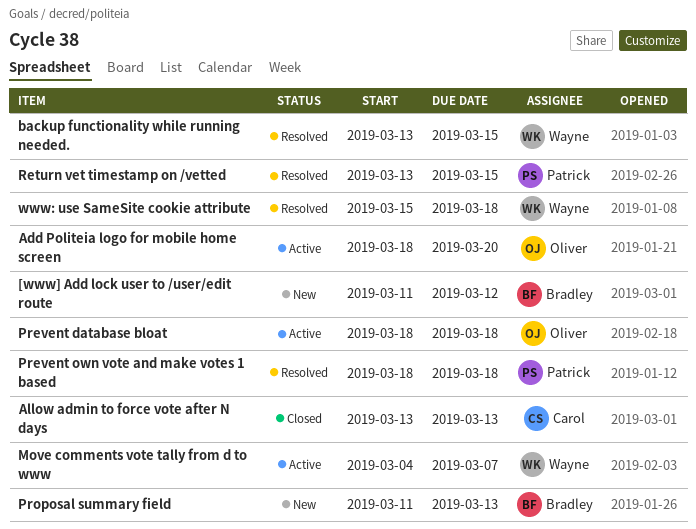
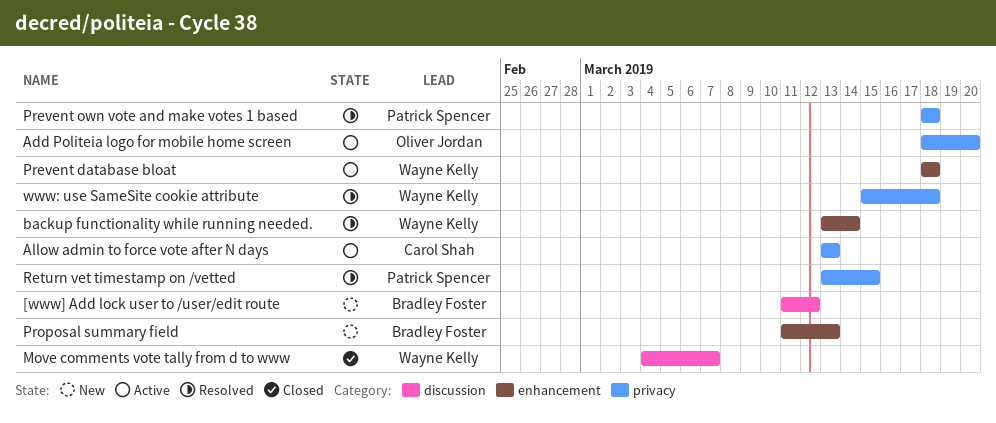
Allow admin to force vote after N days, status: Closed -> Active
backup functionality while running needed., due: Mar 15 -> Mar 14
Move comments vote tally from d to www, status: Active -> Closed
Prevent database bloat, owner: Oliver Jordan -> Wayne Kelly

